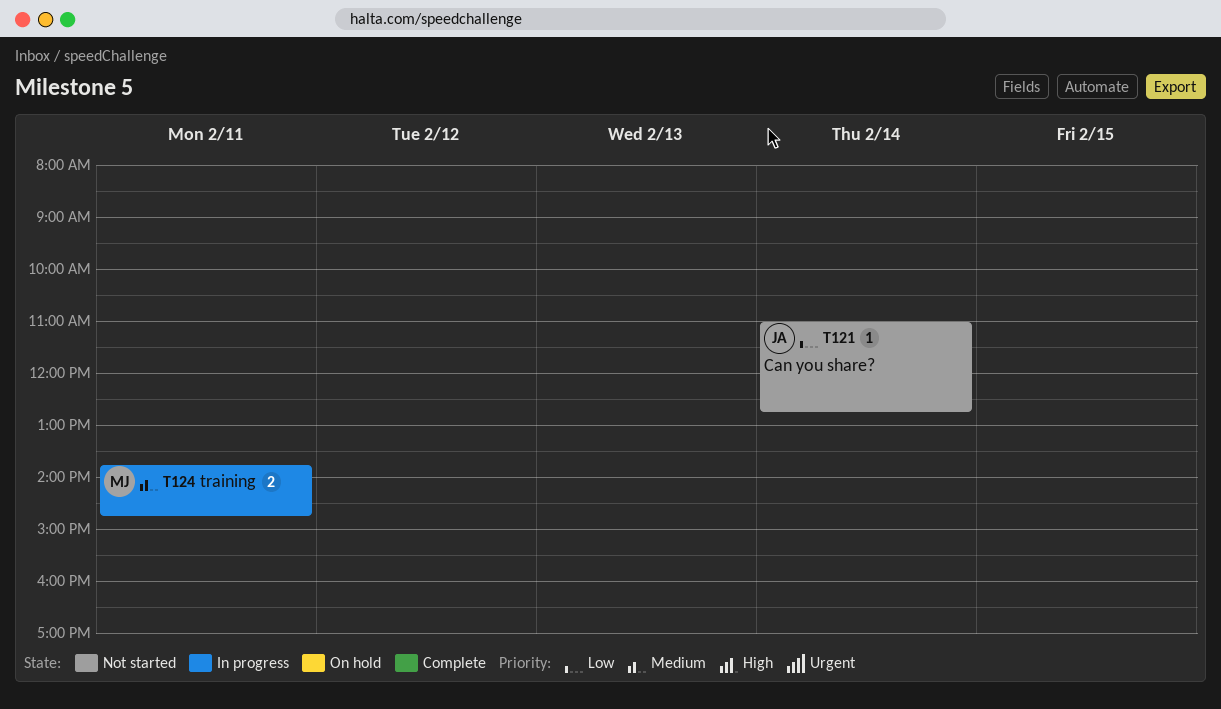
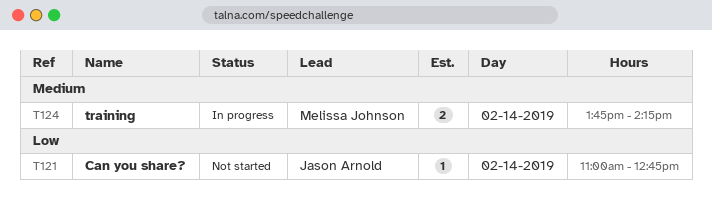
T124, day: Feb 11 -> Feb 14
T124, ends: 14:45 -> 14:15

